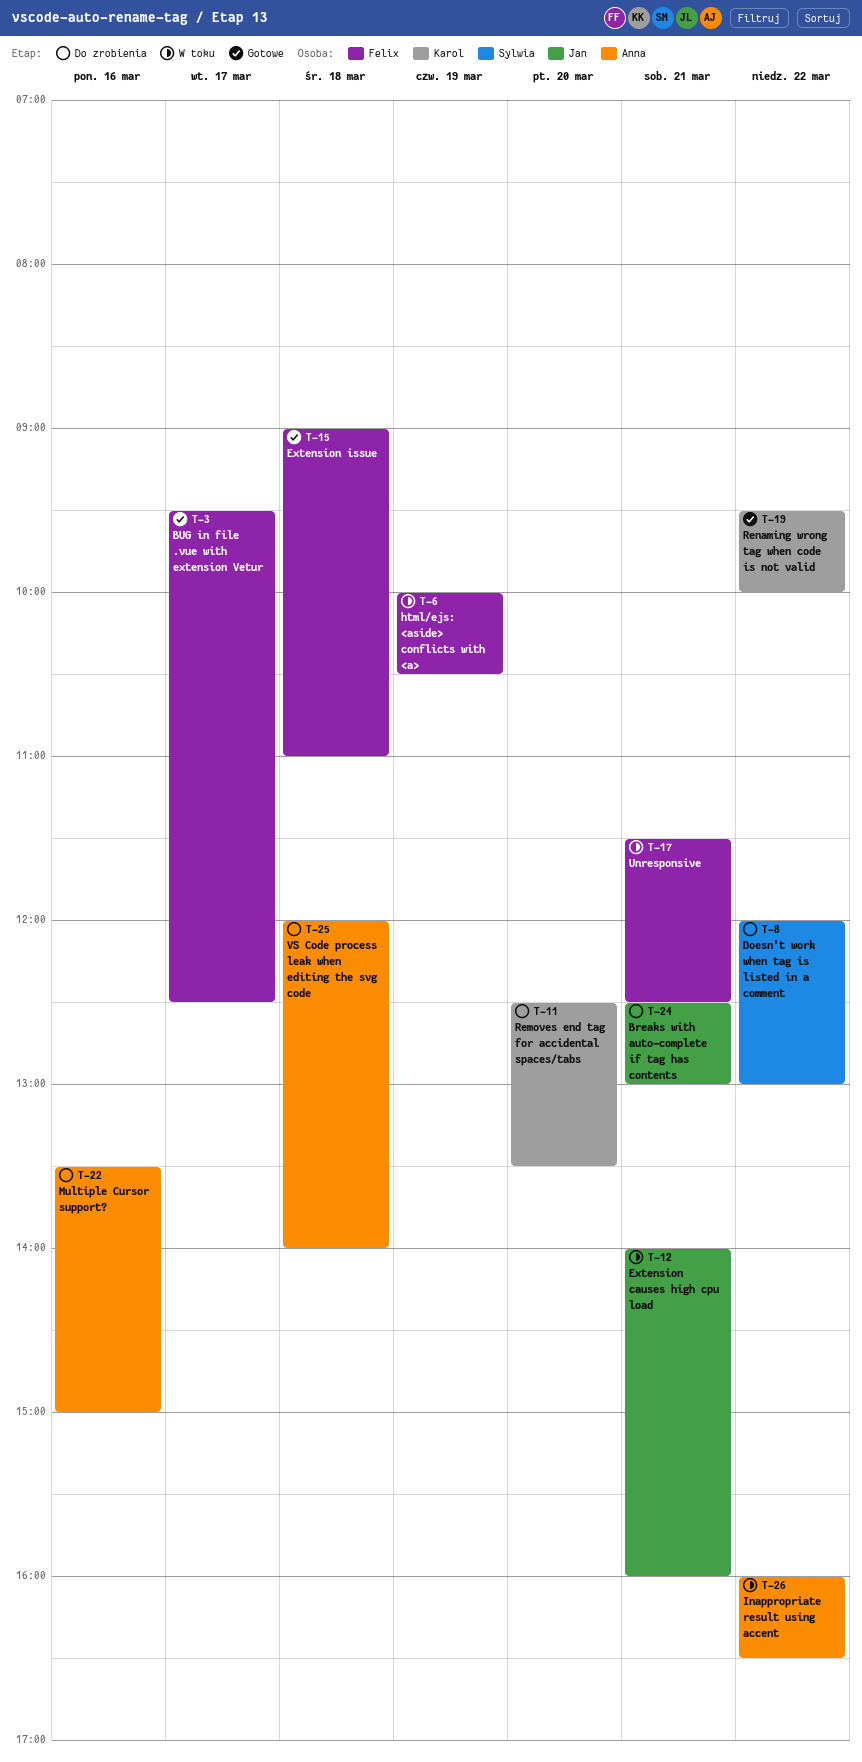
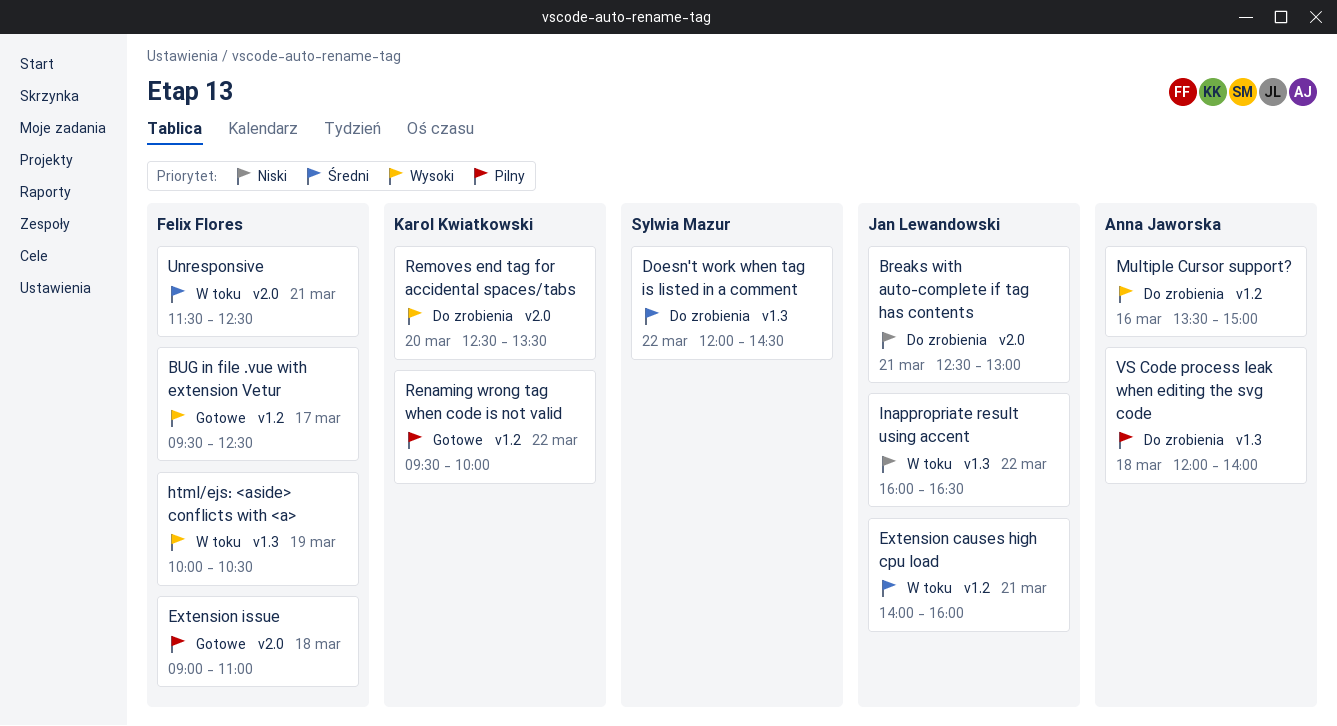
Doesn't work when tag is listed in a comment, ends: 13:00 -> 14:30
Inappropriate result using accent, owner: Anna Jaworska -> Jan Lewandowski

